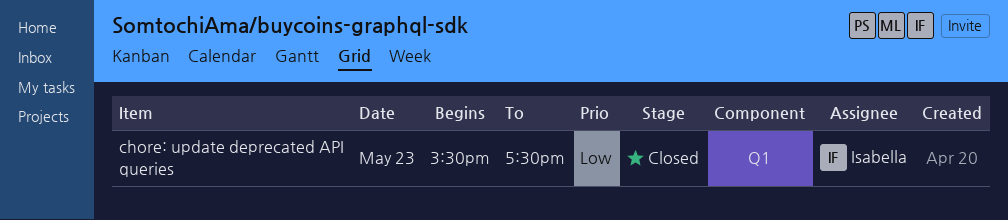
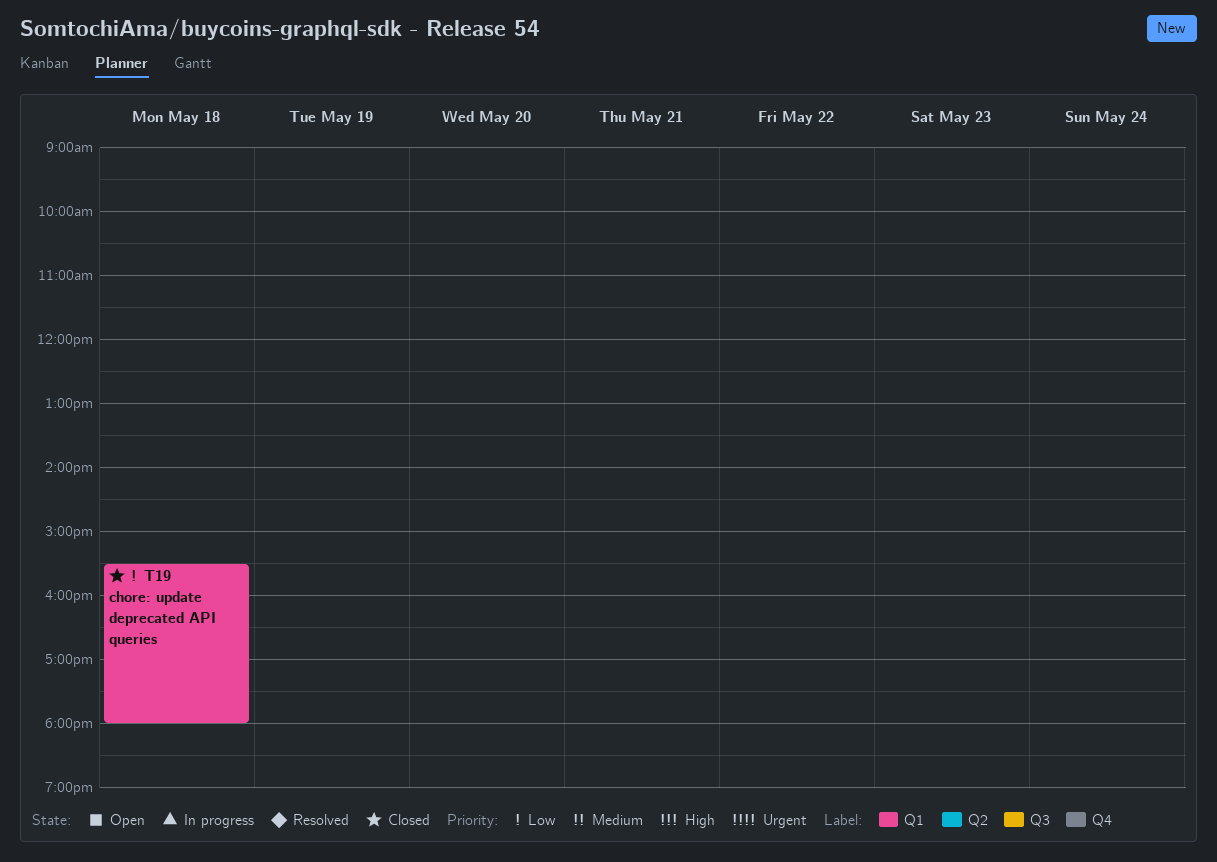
chore: update deprecated API queries, day: May 23 -> May 18
chore: update deprecated API queries, ends: 17:30 -> 18:00

